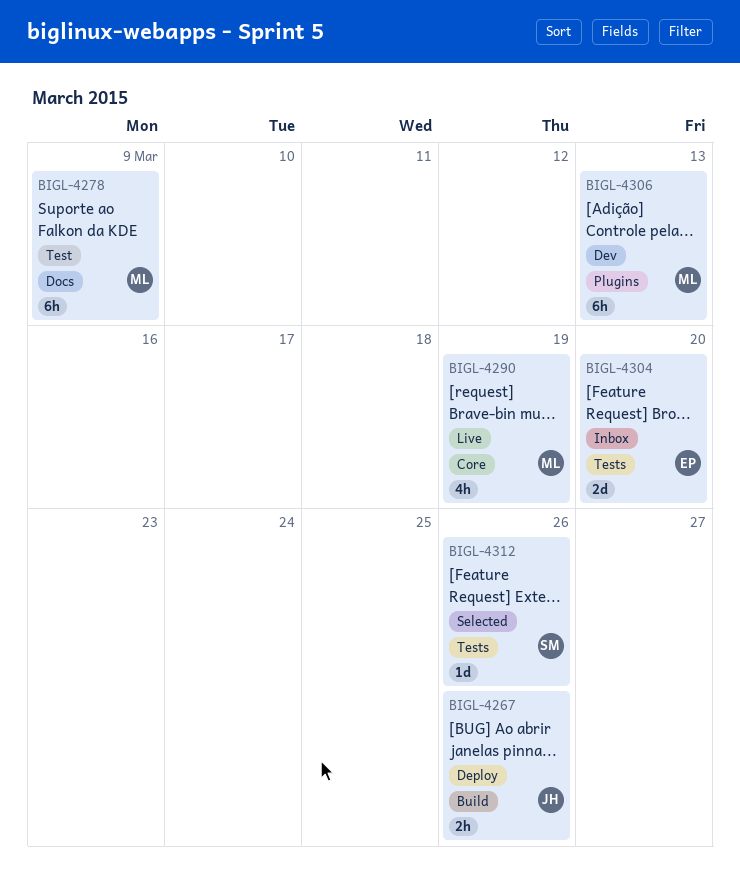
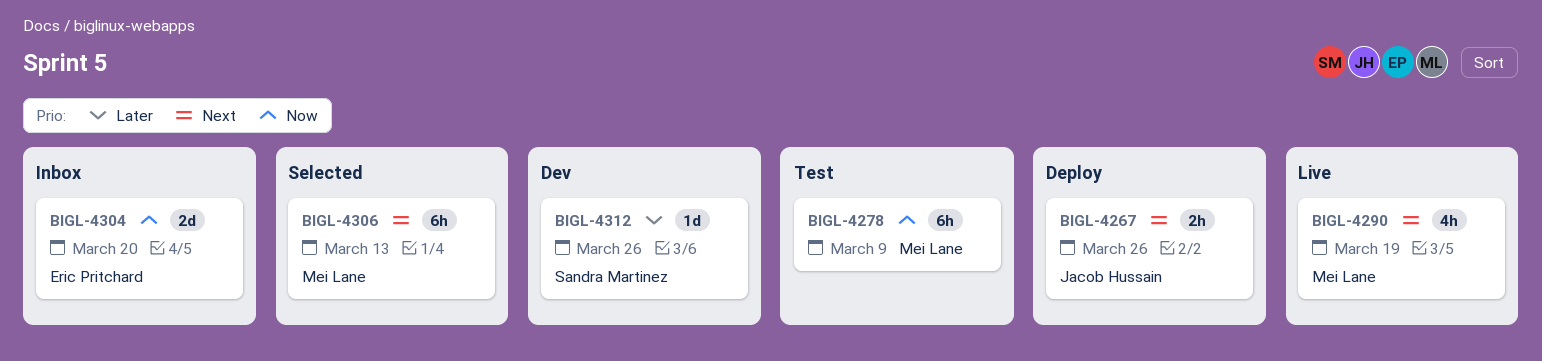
BIGL-4306, status: Dev -> Selected
BIGL-4312, status: Selected -> Dev

